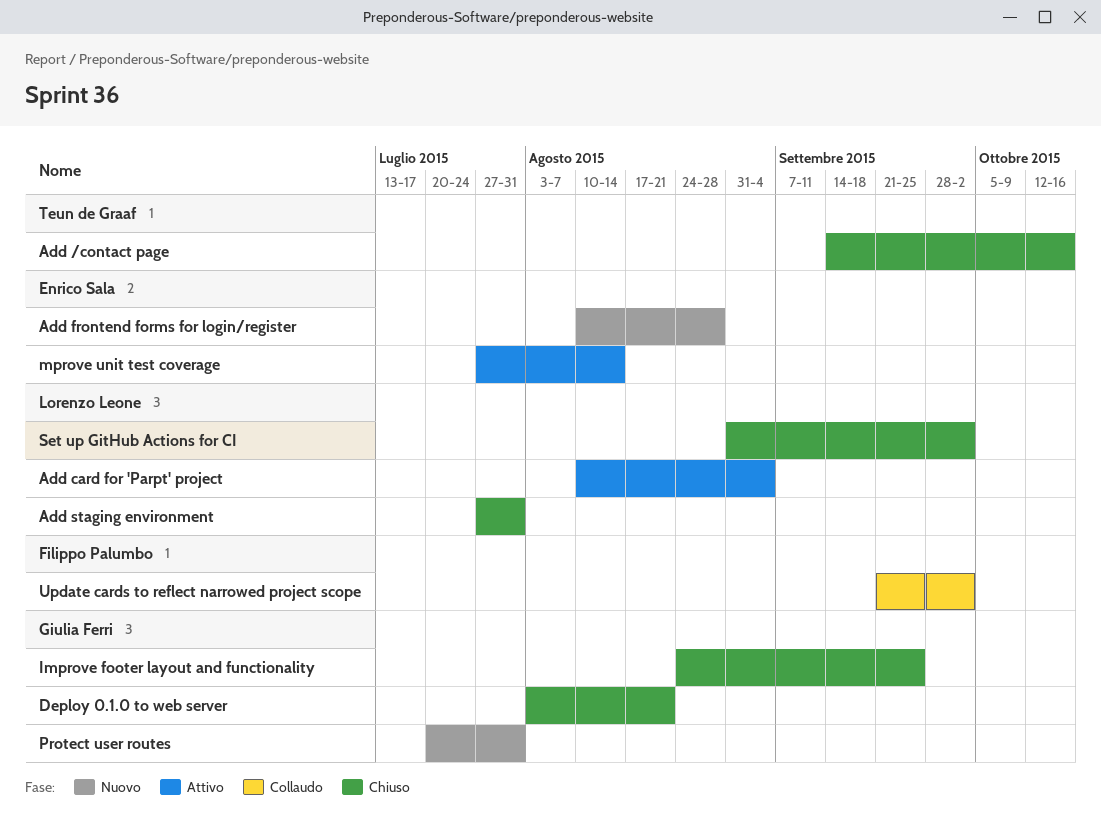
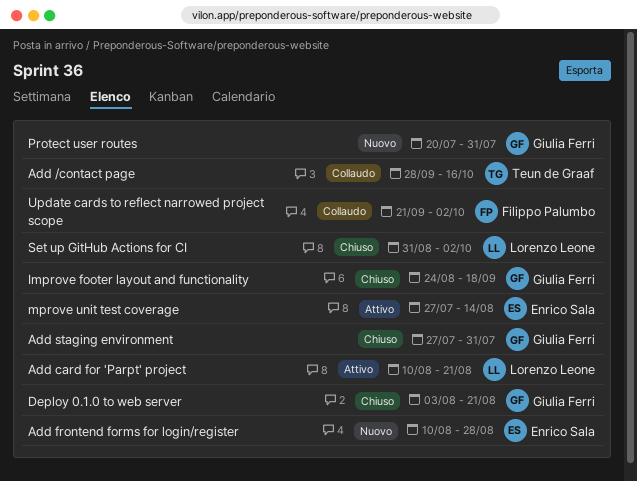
Add /contact page, status: Chiuso -> Collaudo
Add /contact page, start: Sep 14 -> Sep 28
Add card for 'Parpt' project, due: Sep 4 -> Aug 21
Add staging environment, owner: Lorenzo Leone -> Giulia Ferri
Improve footer layout and functionality, due: Sep 25 -> Sep 18

